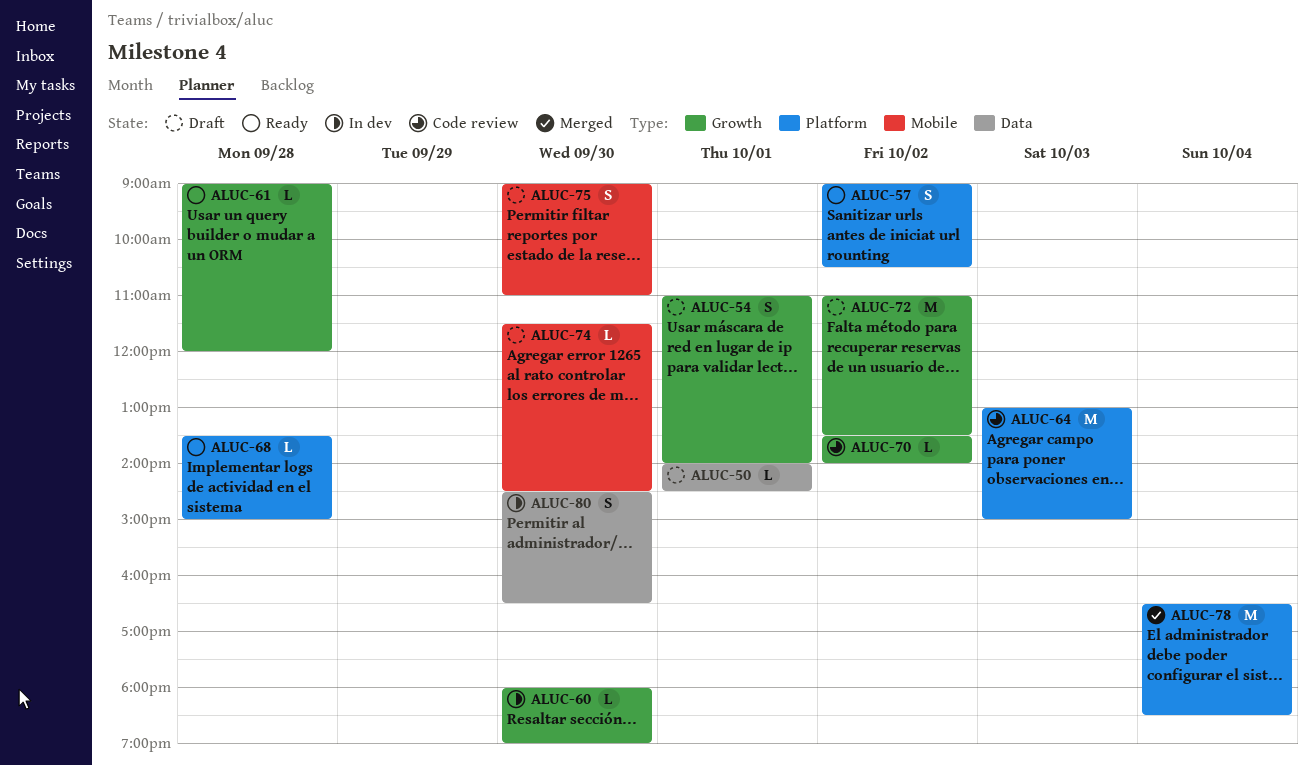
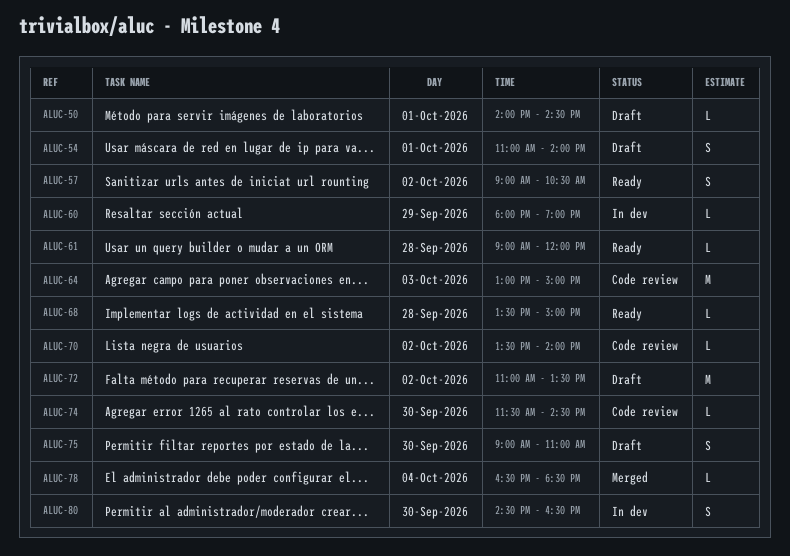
ALUC-60, day: Sep 30 -> Sep 29
ALUC-74, status: Draft -> Code review
ALUC-78, estimate: M -> L

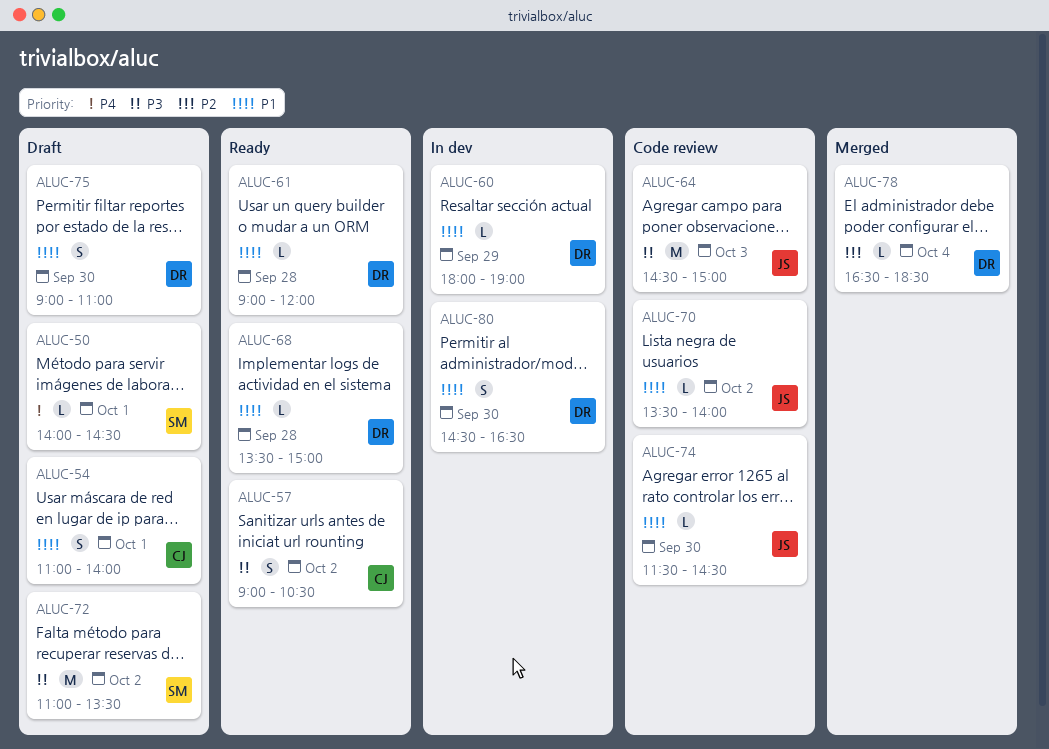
ALUC-64, begins: 13:00 -> 14:30

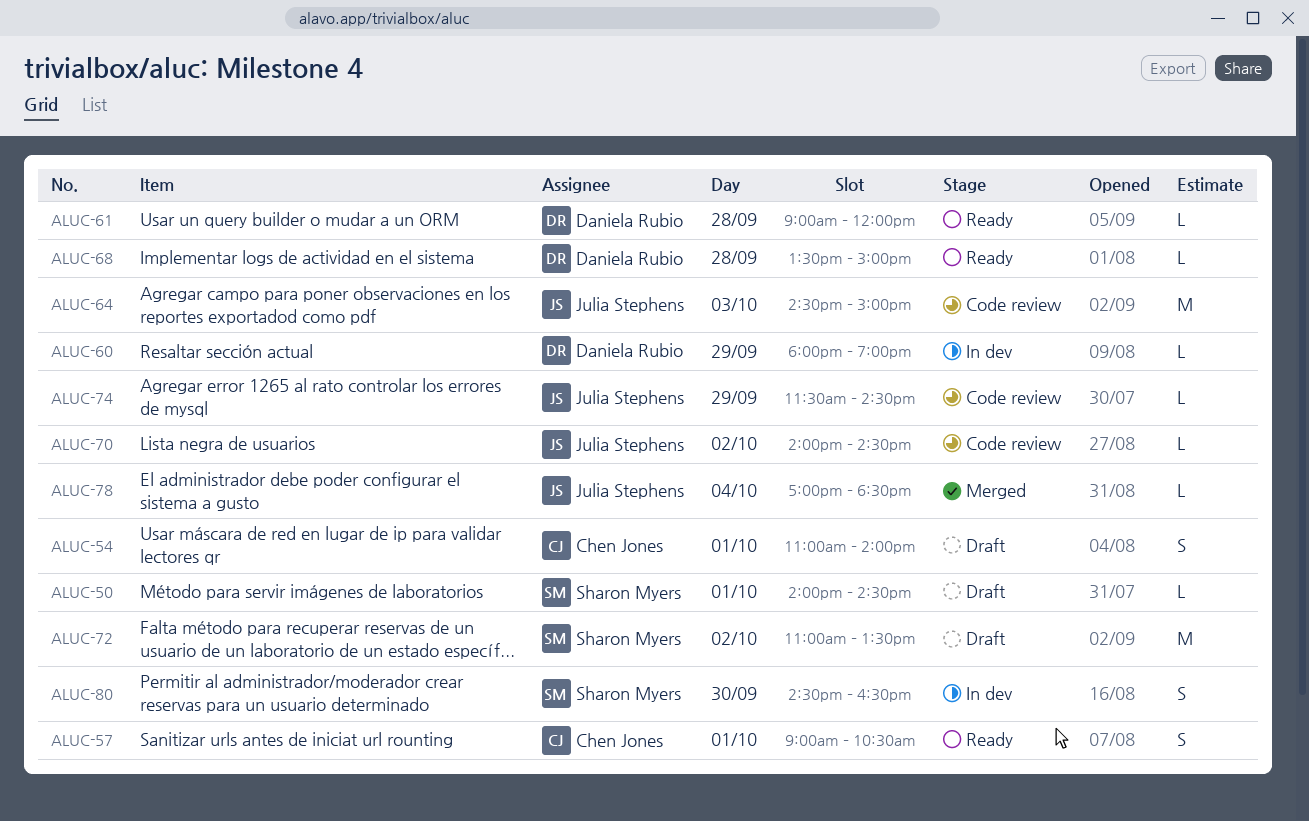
ALUC-57, day: Oct 2 -> Oct 1
ALUC-70, begins: 13:30 -> 14:00
ALUC-70, ends: 14:00 -> 14:30
ALUC-74, day: Sep 30 -> Sep 29
ALUC-75: present -> none
ALUC-78, owner: Daniela Rubio -> Julia Stephens
ALUC-78, begins: 16:30 -> 17:00
ALUC-80, owner: Daniela Rubio -> Sharon Myers

